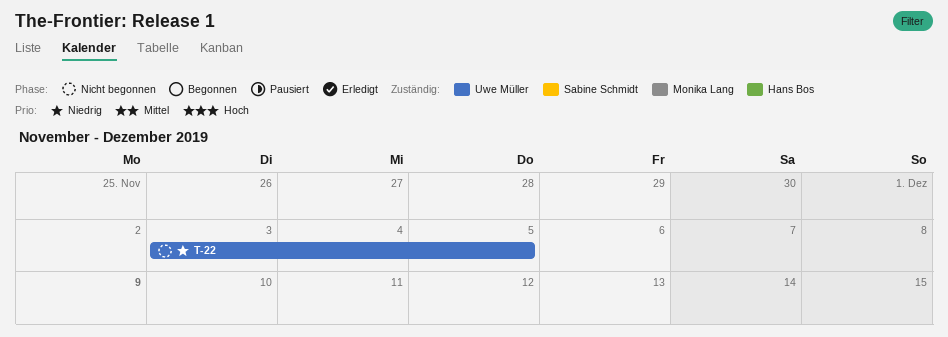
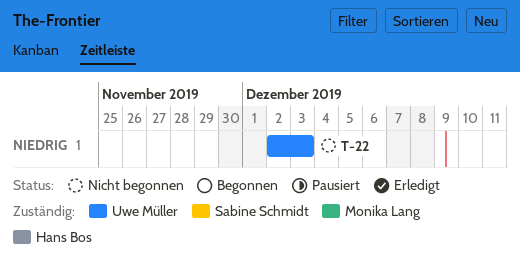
T-22, start: Dec 3 -> Dec 2
T-22, due: Dec 5 -> Dec 3

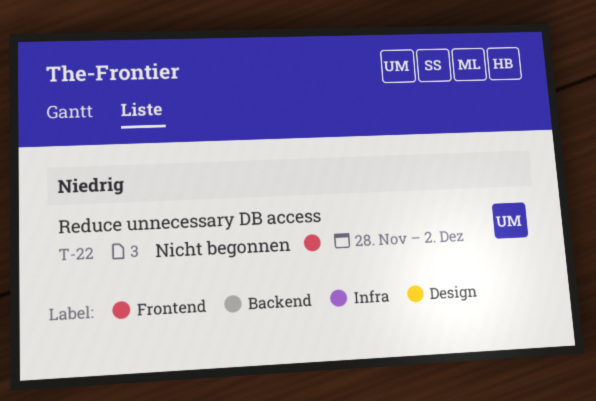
T-22, start: Dec 2 -> Nov 28
T-22, due: Dec 3 -> Dec 2

